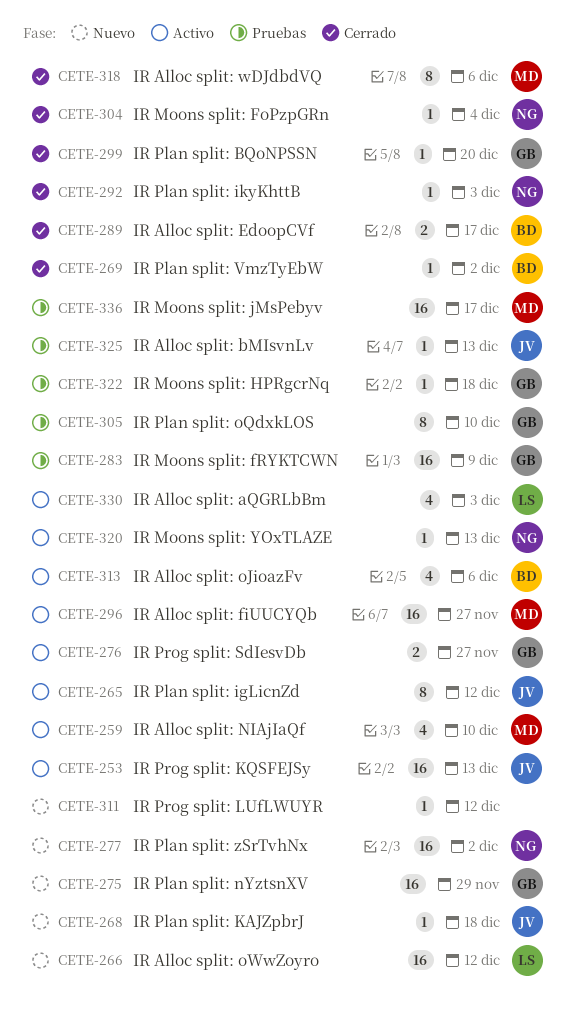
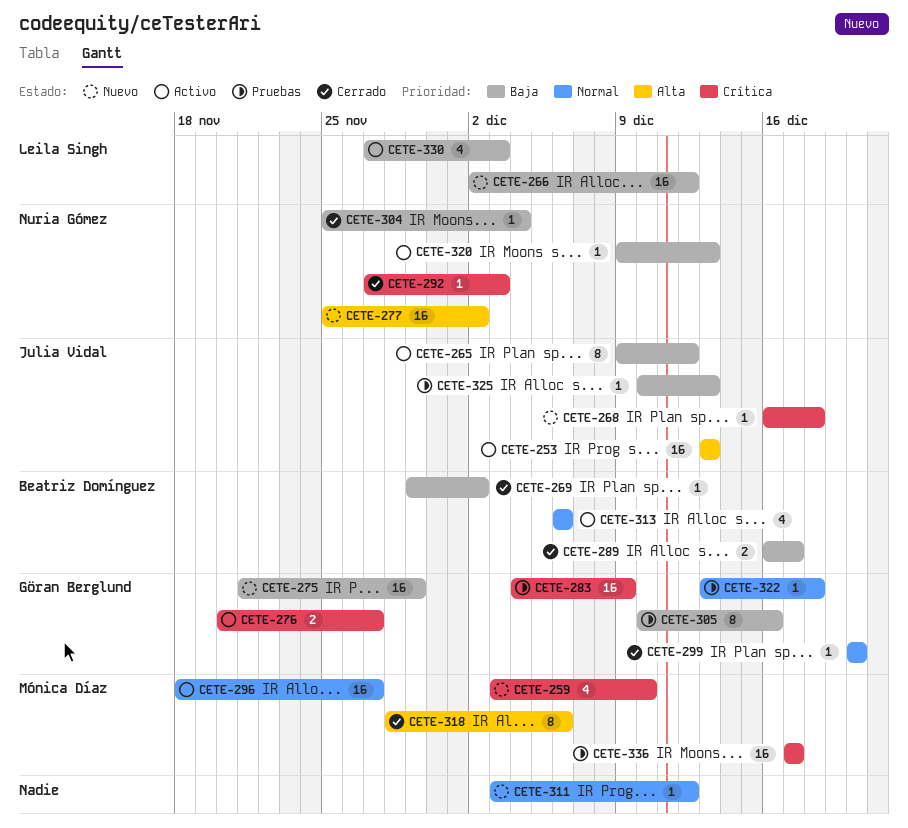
CETE-259, status: Activo -> Nuevo
CETE-305, due: Dec 10 -> Dec 16

